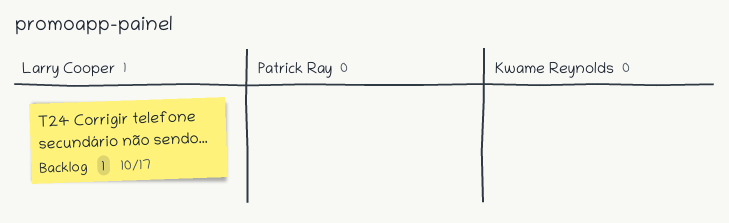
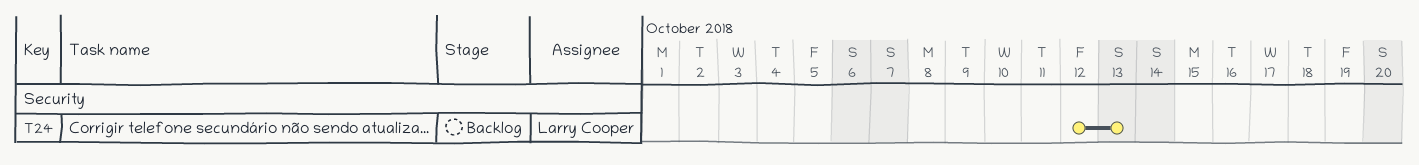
T24, due: Oct 17 -> Oct 13

